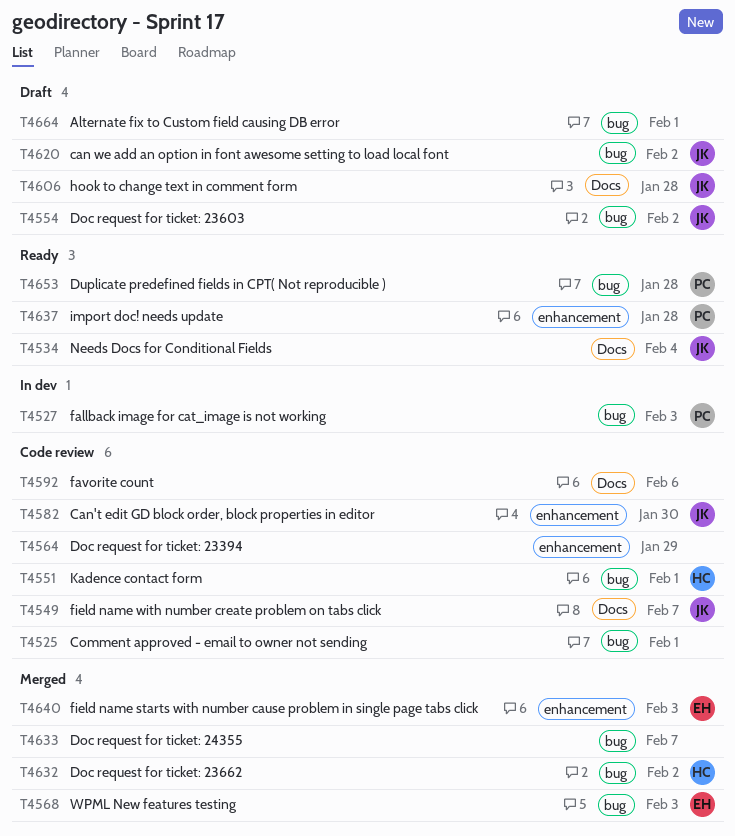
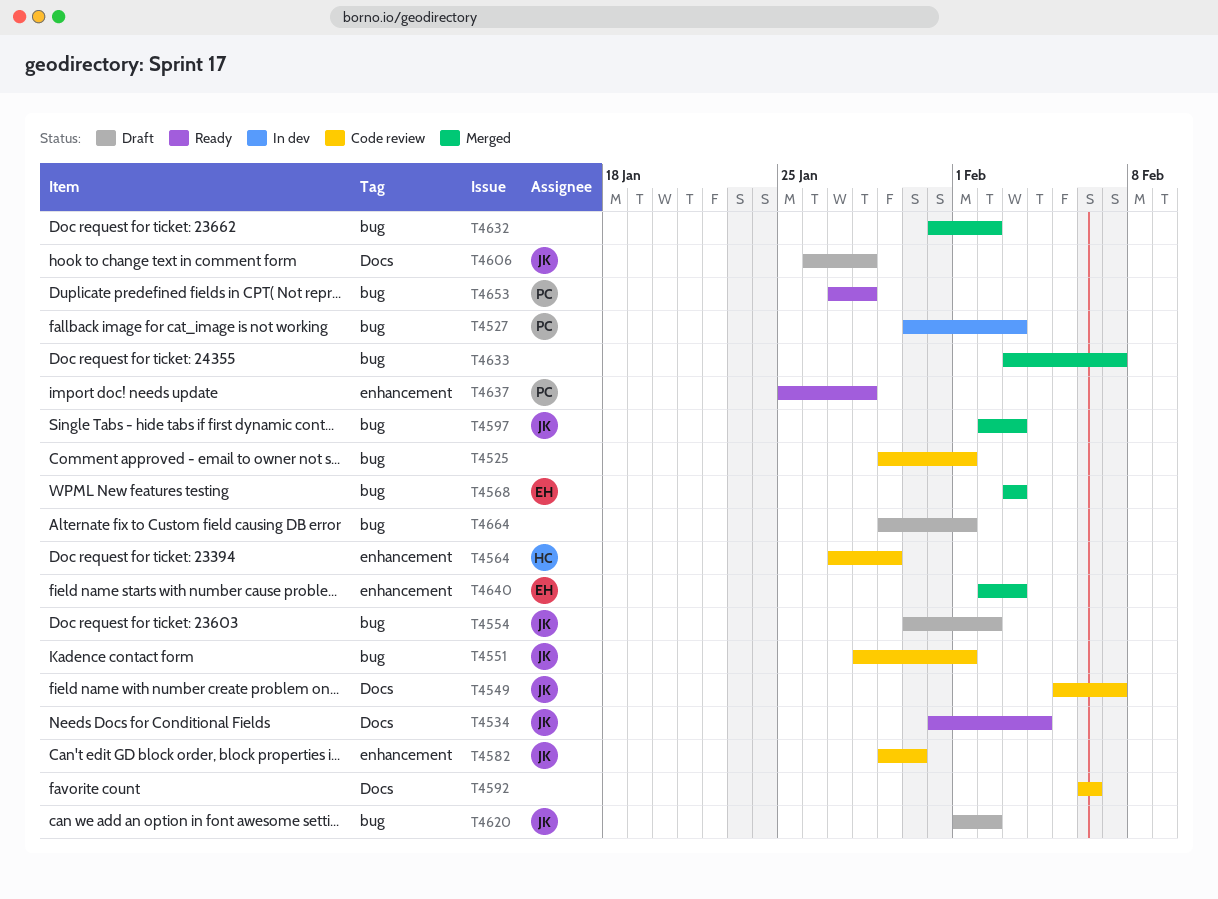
T4551, owner: HC -> JK
T4564, owner: none -> HC
T4597: none -> present
T4632, owner: HC -> none

